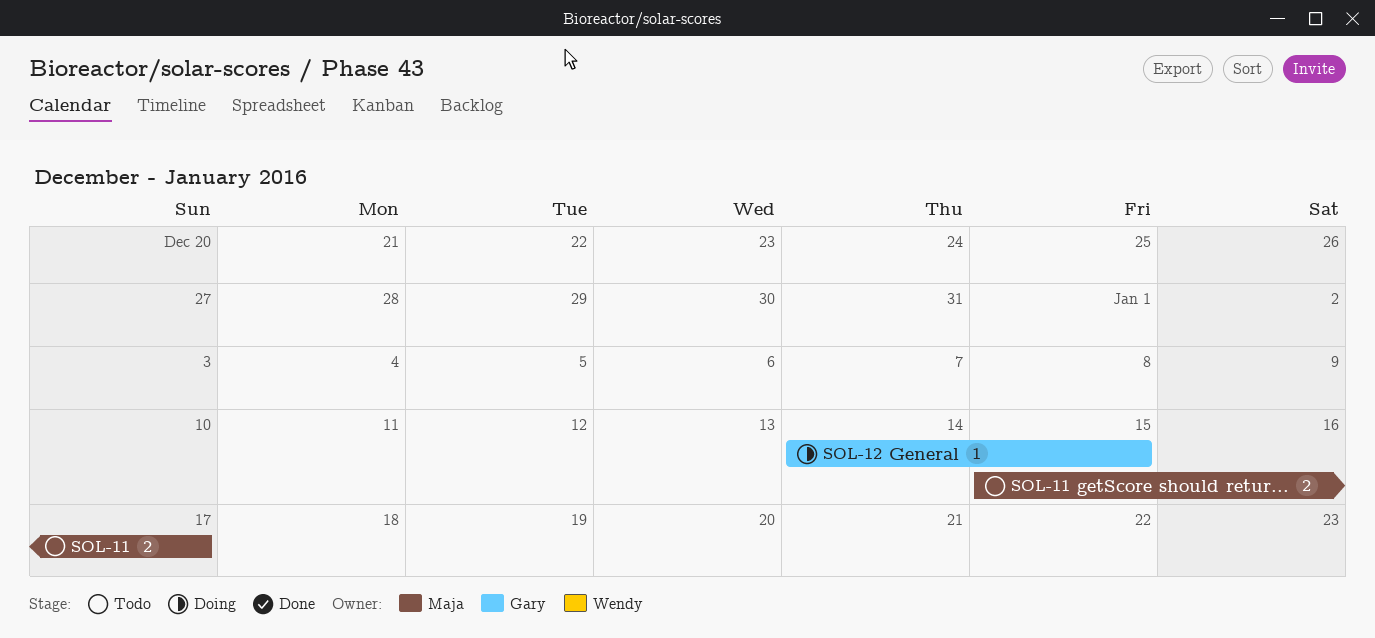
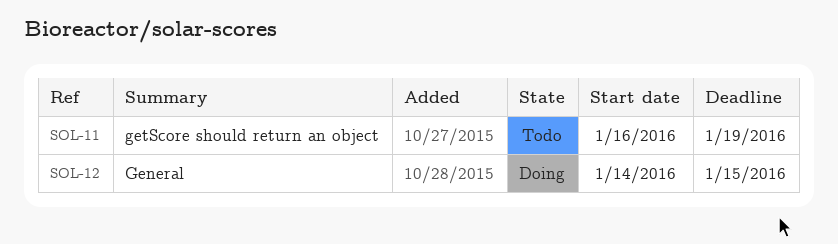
SOL-11, start: Jan 15 -> Jan 16
SOL-11, due: Jan 17 -> Jan 19

